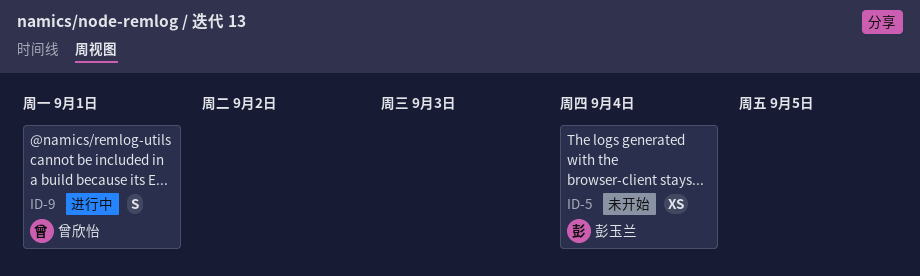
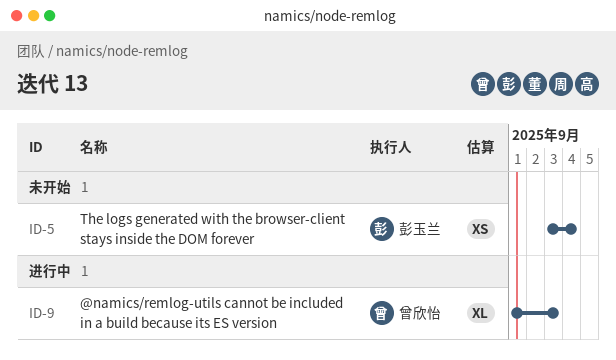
ID-9, estimate: S -> XL
ID-9, due: Sep 1 -> Sep 3

